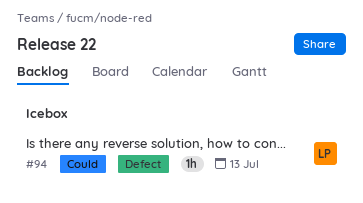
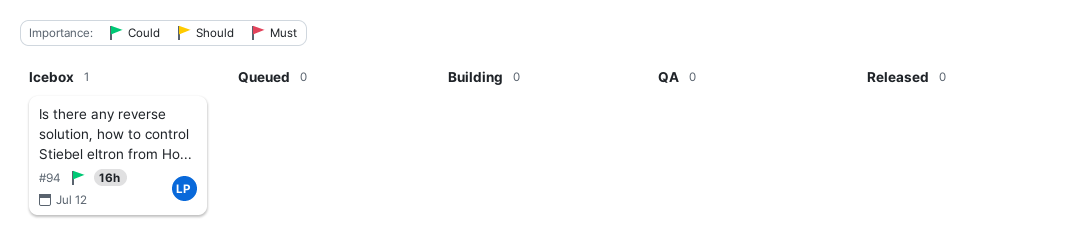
#94, estimate: 1h -> 16h
#94, due: Jul 13 -> Jul 12

